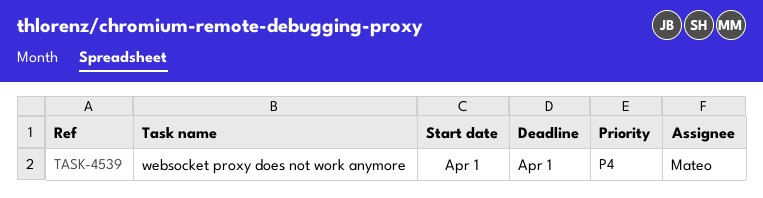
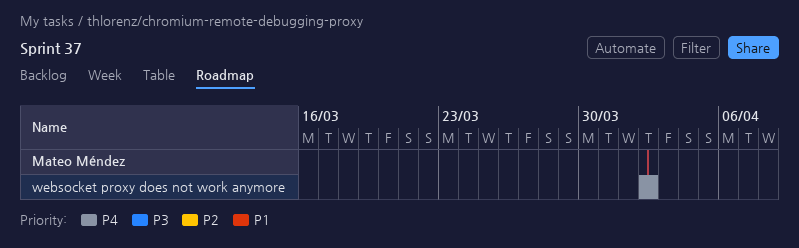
websocket proxy does not work anymore, start: Apr 1 -> Apr 2
websocket proxy does not work anymore, due: Apr 1 -> Apr 2

